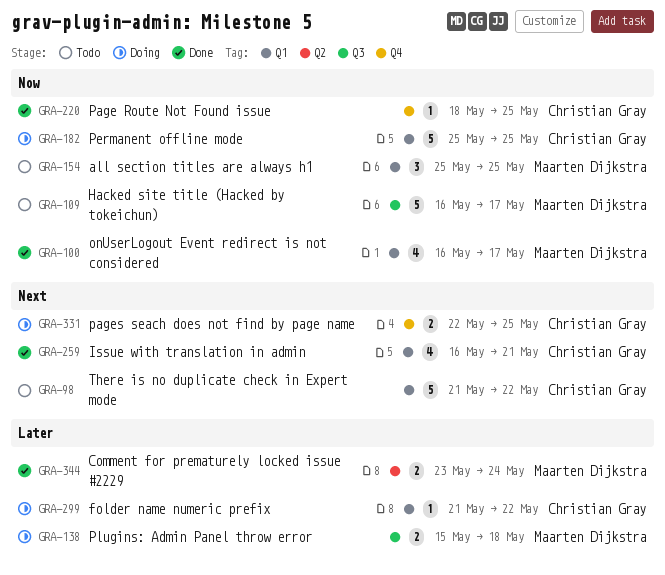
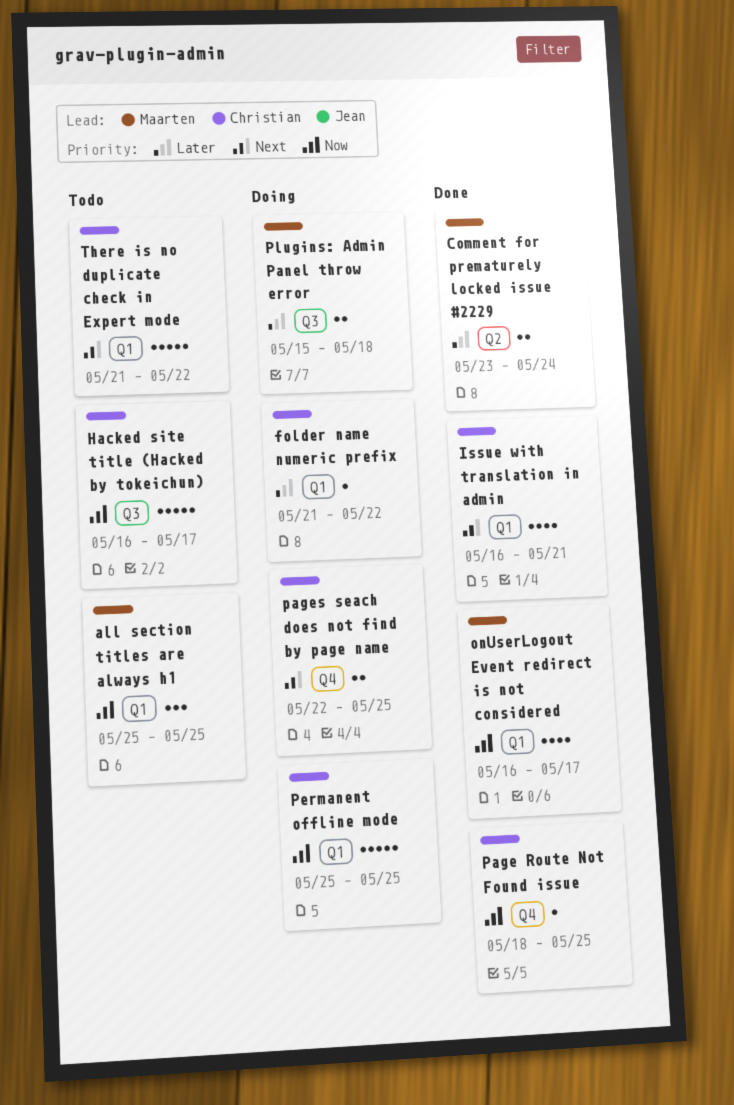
Hacked site title (Hacked by tokeichun), owner: Maarten Dijkstra -> Christian Gray

